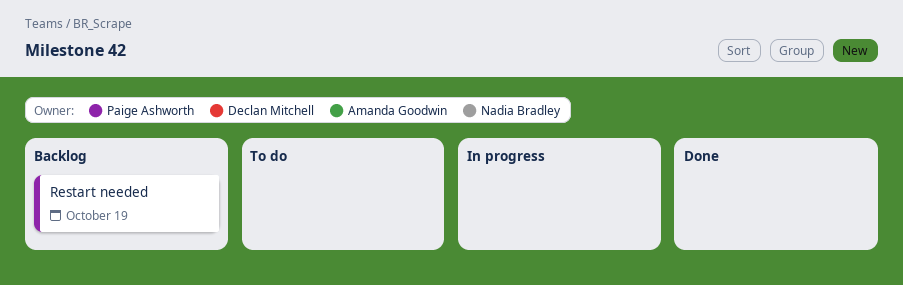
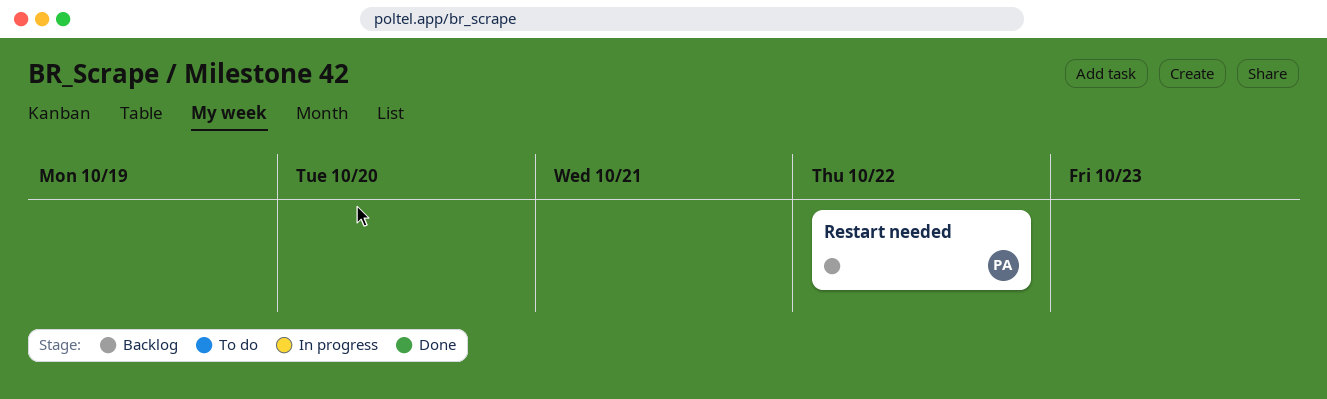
Restart needed, due: Oct 19 -> Oct 22

